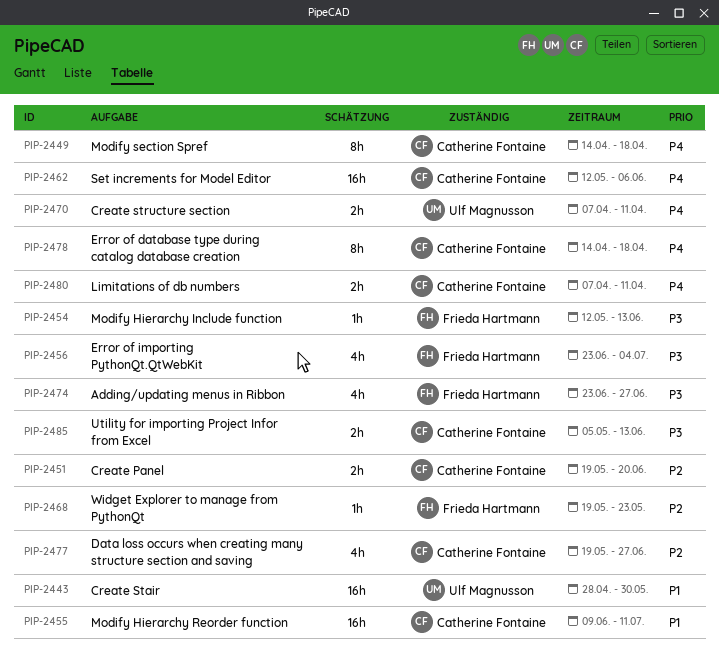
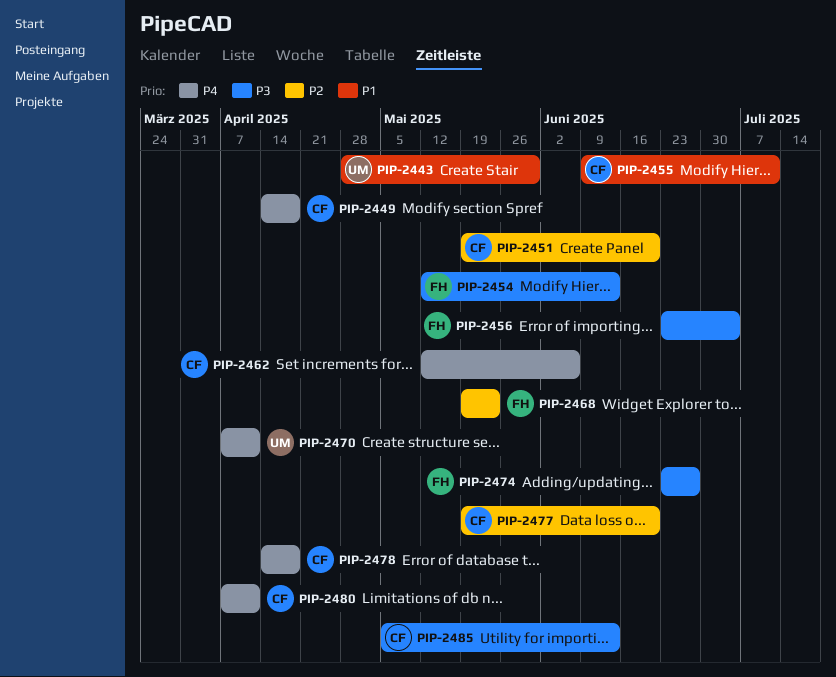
PIP-2477, due: Jun 27 -> Jun 20

